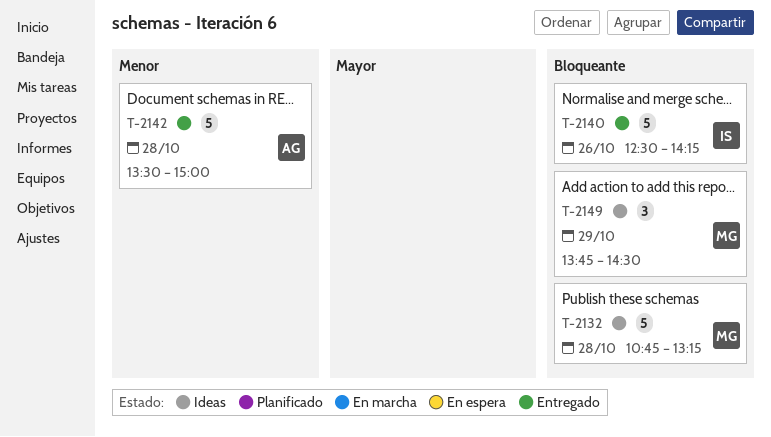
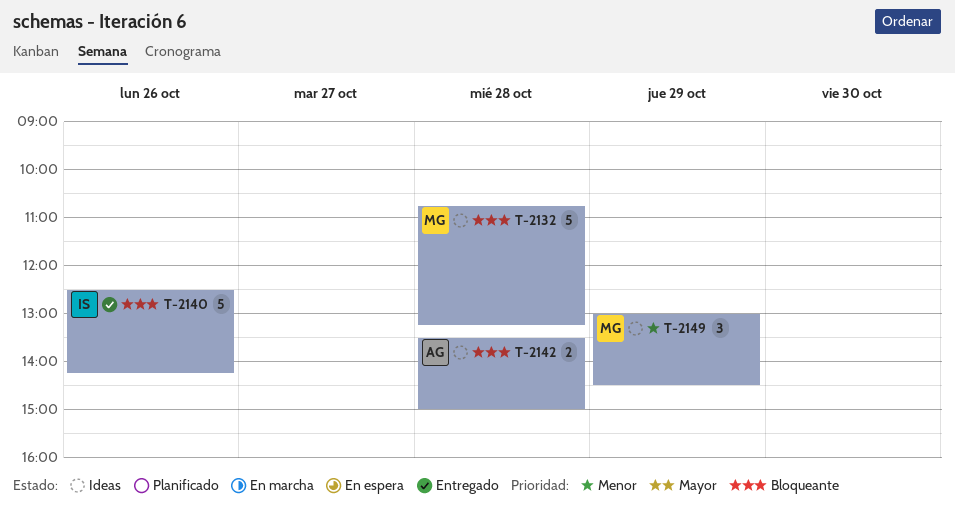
T-2142, status: Entregado -> Ideas
T-2142, priority: Menor -> Bloqueante
T-2142, estimate: 5 -> 2
T-2149, priority: Bloqueante -> Menor
T-2149, begins: 13:45 -> 13:00

